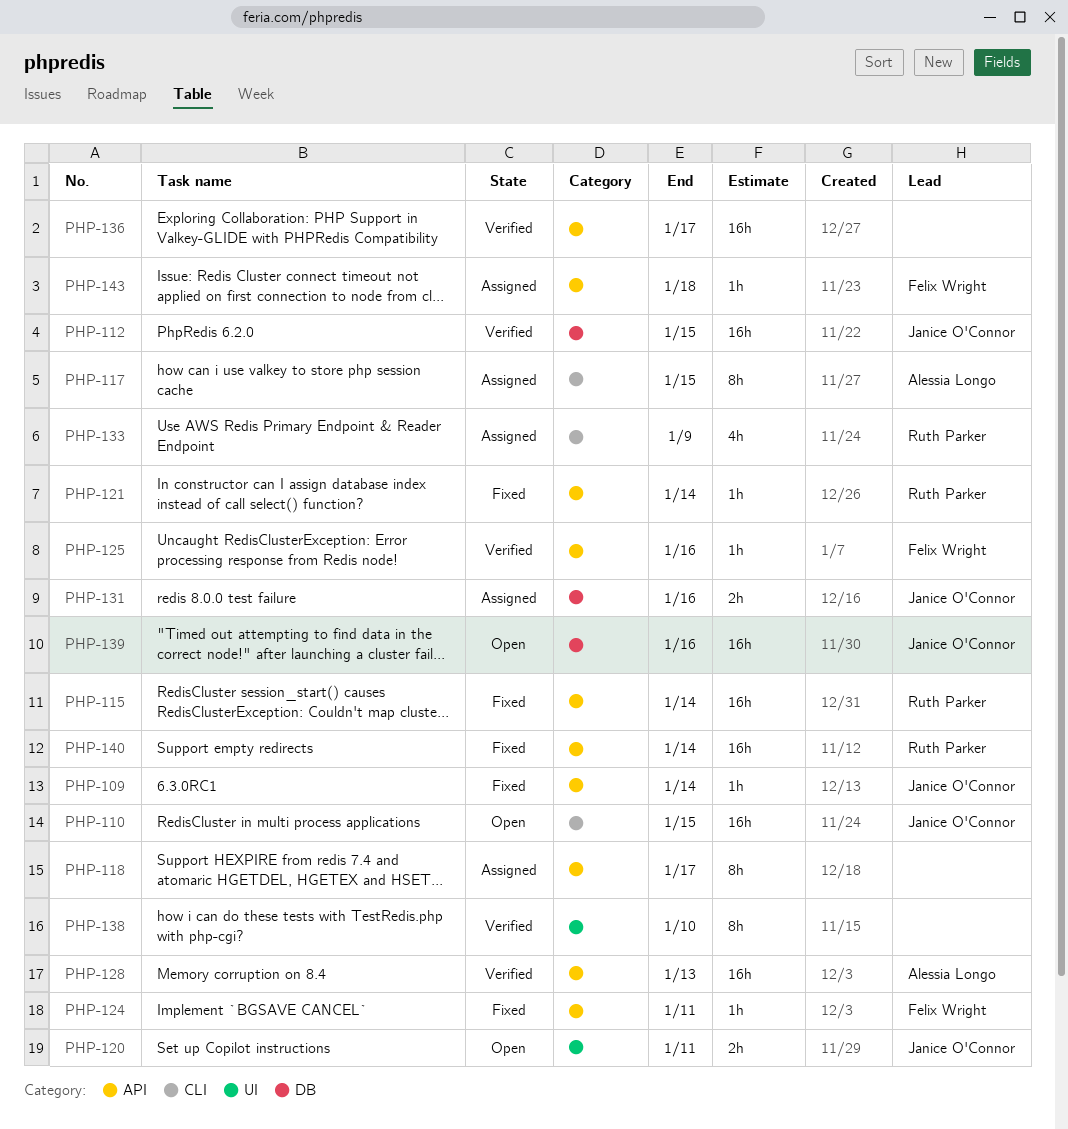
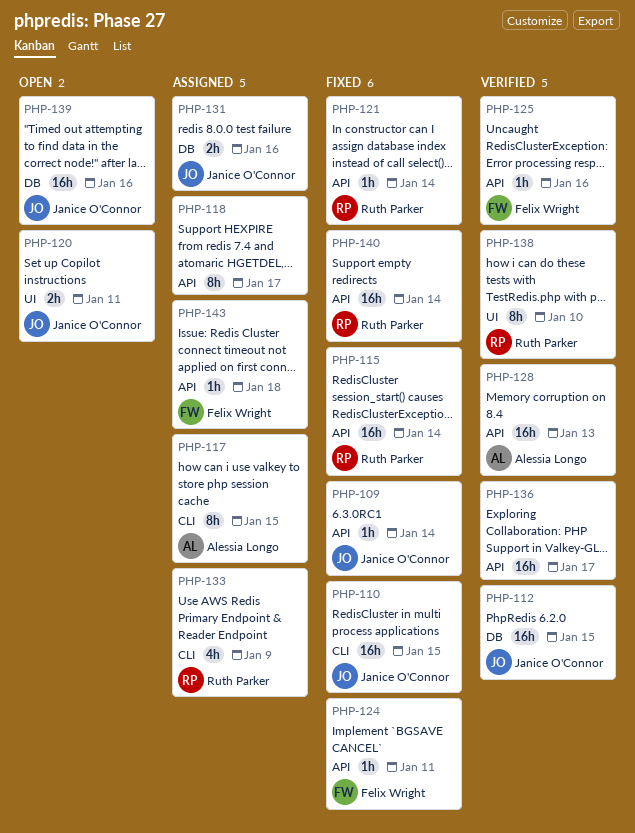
PHP-110, status: Open -> Fixed
PHP-138, owner: none -> Ruth Parker

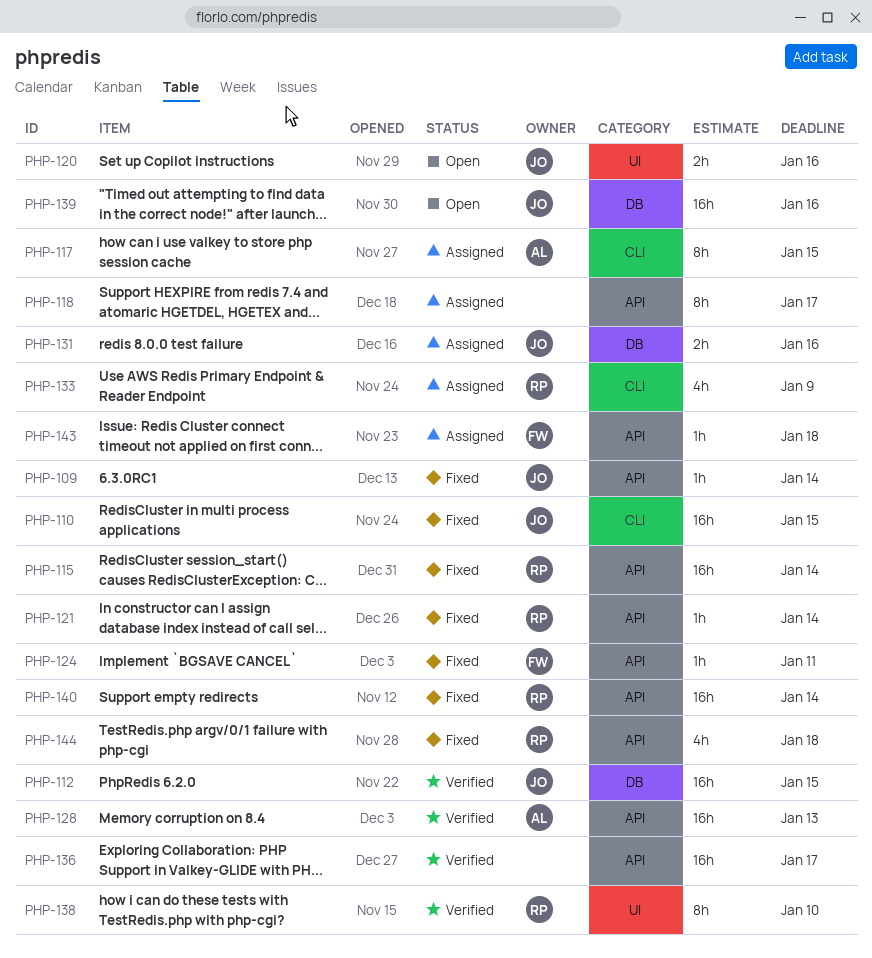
PHP-120, due: Jan 11 -> Jan 16
PHP-125: present -> none
PHP-144: none -> present

